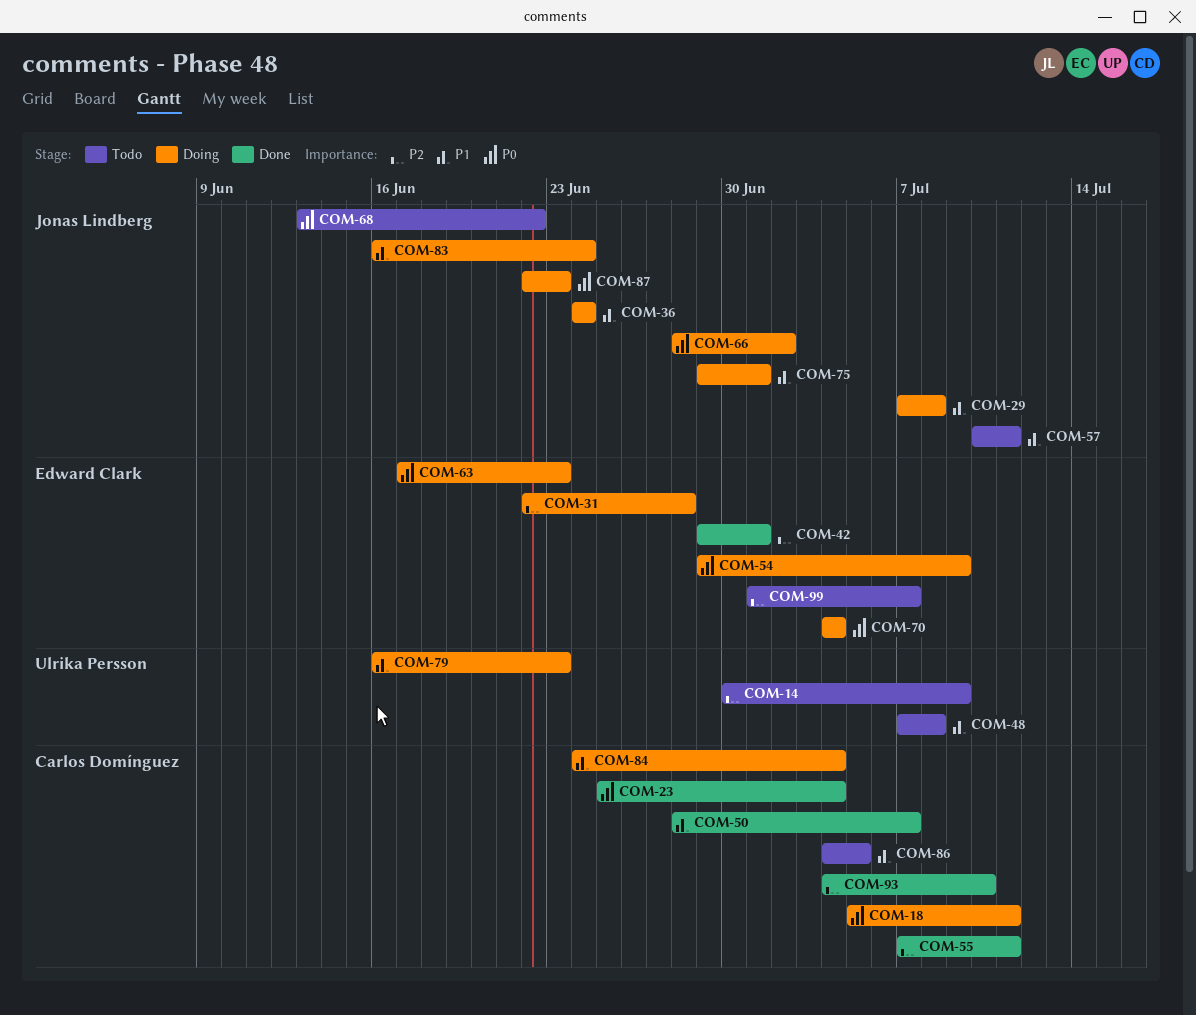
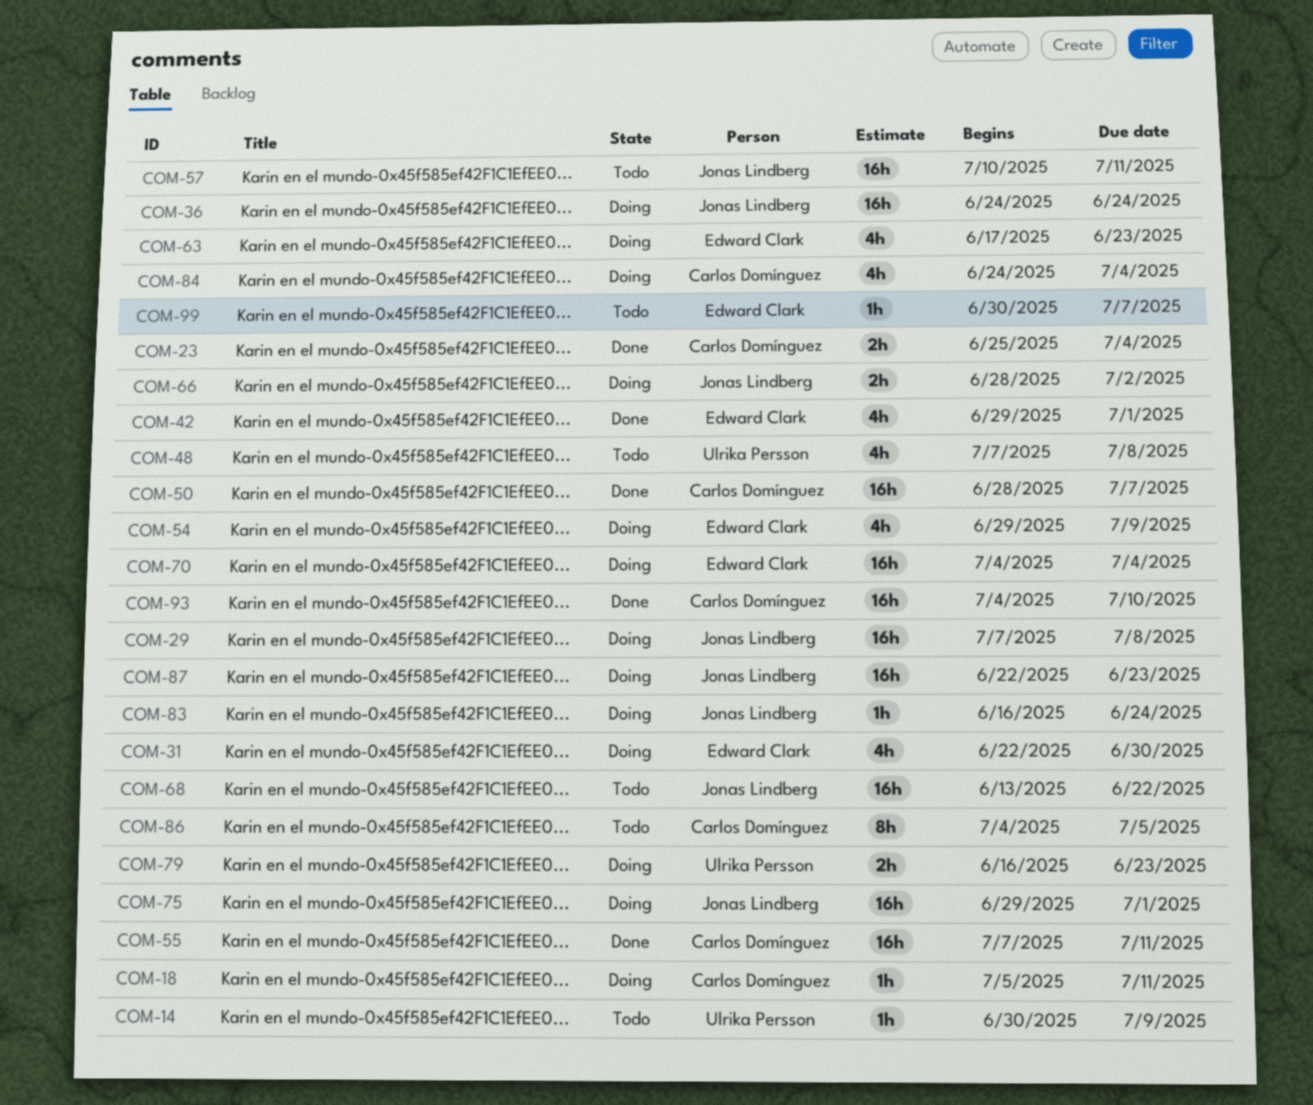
COM-31, due: Jun 28 -> Jun 30
COM-99, start: Jul 1 -> Jun 30

